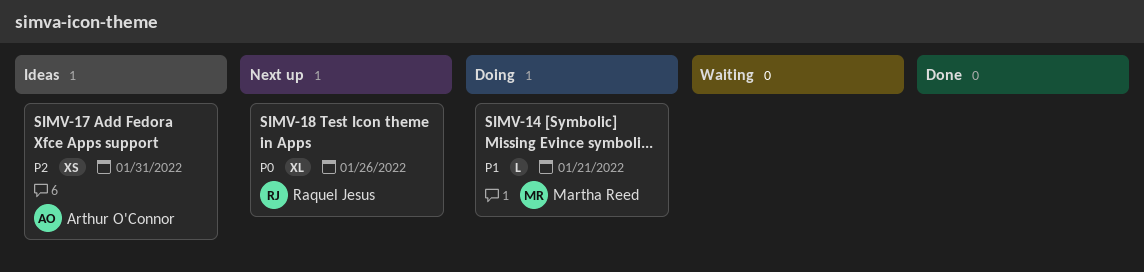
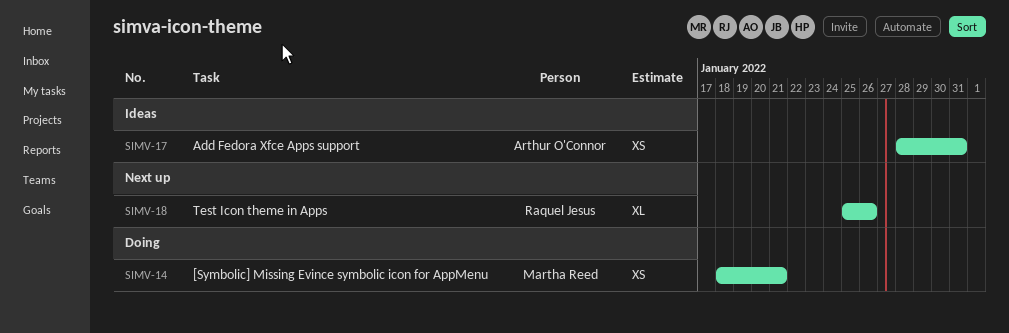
SIMV-14, estimate: L -> XS

